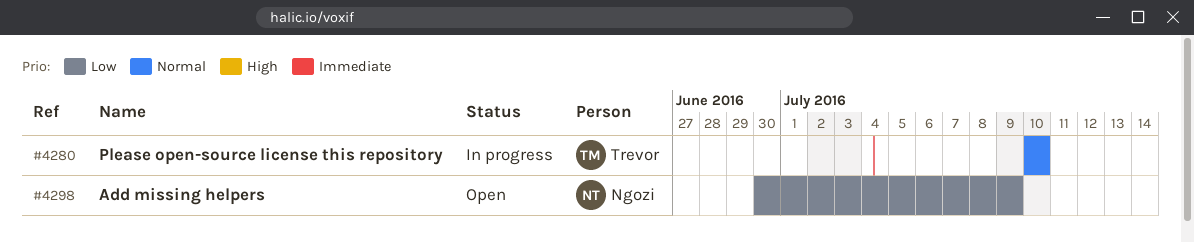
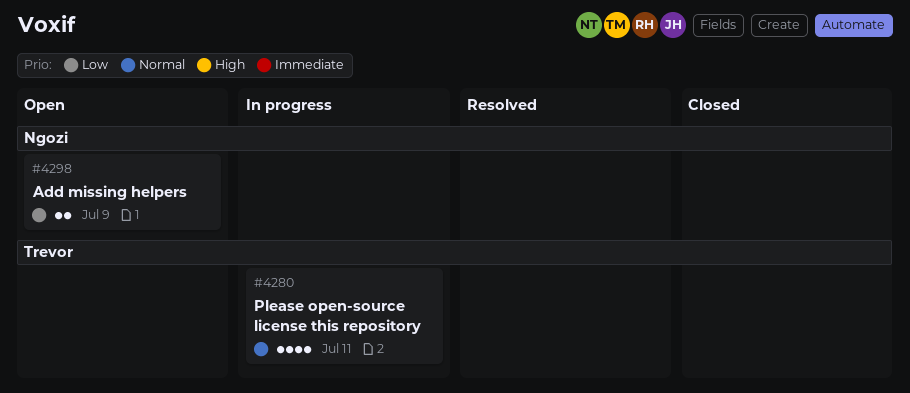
#4280, due: Jul 10 -> Jul 11

